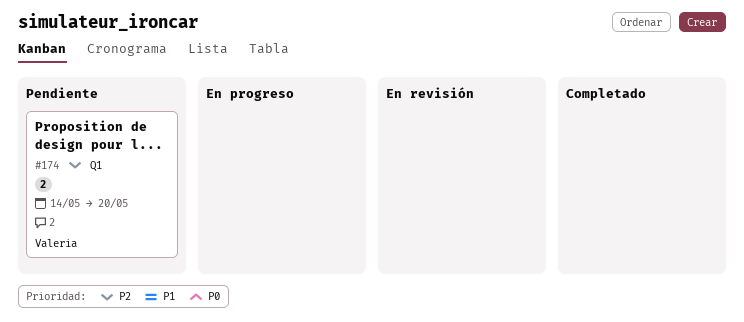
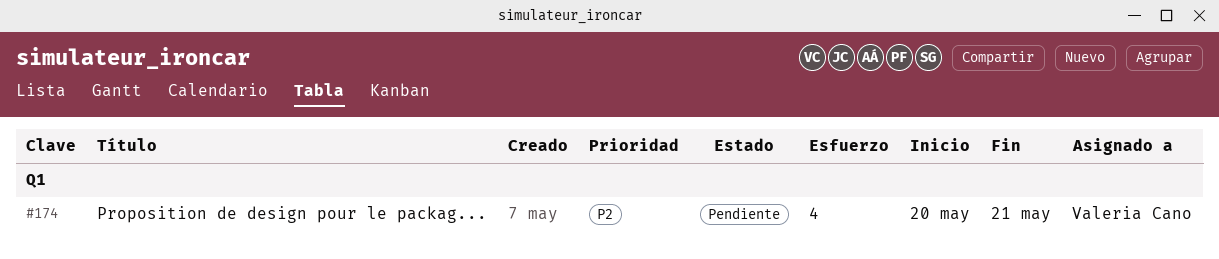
#174, estimate: 2 -> 4
#174, start: May 14 -> May 20
#174, due: May 20 -> May 21

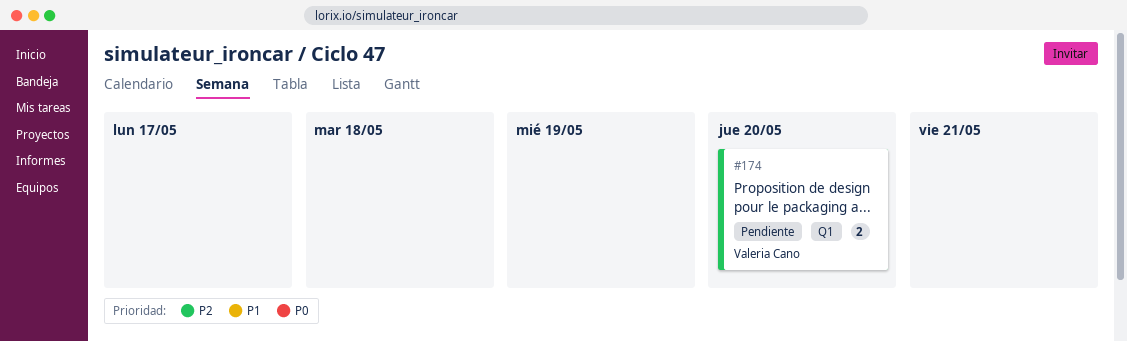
#174, estimate: 4 -> 2
#174, due: May 21 -> May 20

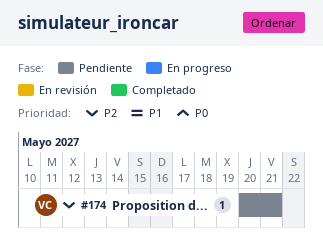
#174, estimate: 2 -> 1
#174, due: May 20 -> May 21

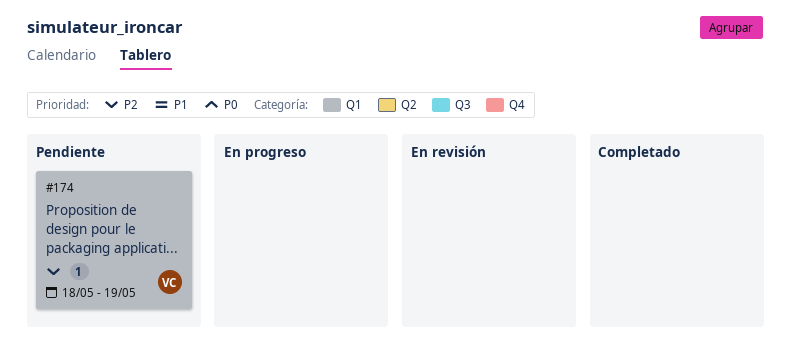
#174, start: May 20 -> May 18
#174, due: May 21 -> May 19

